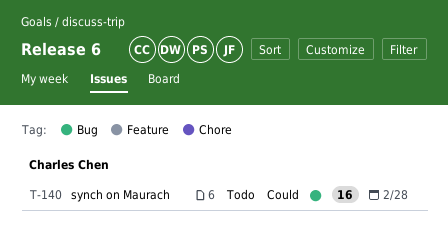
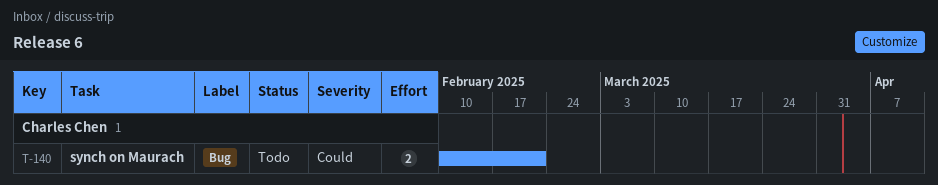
T-140, estimate: 16 -> 2
T-140, due: Feb 28 -> Feb 21

